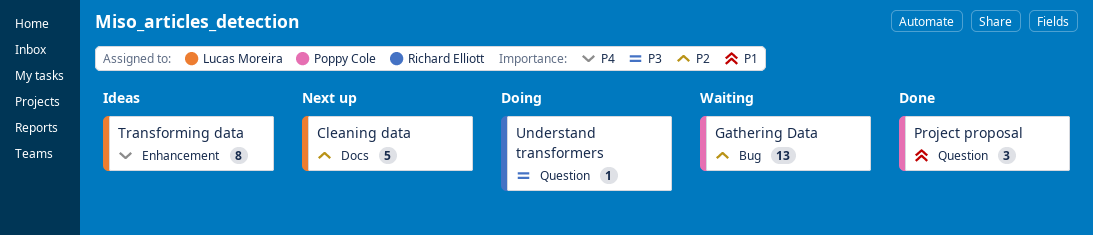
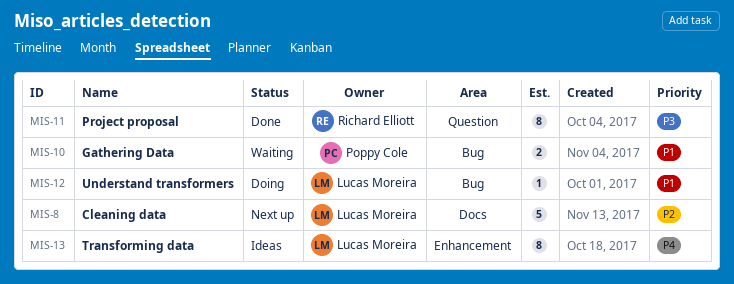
Gathering Data, priority: P2 -> P1
Gathering Data, estimate: 13 -> 2
Project proposal, owner: Poppy Cole -> Richard Elliott
Project proposal, priority: P1 -> P3
Project proposal, estimate: 3 -> 8
Understand transformers, owner: Richard Elliott -> Lucas Moreira
Understand transformers, priority: P3 -> P1
Understand transformers, label: Question -> Bug

